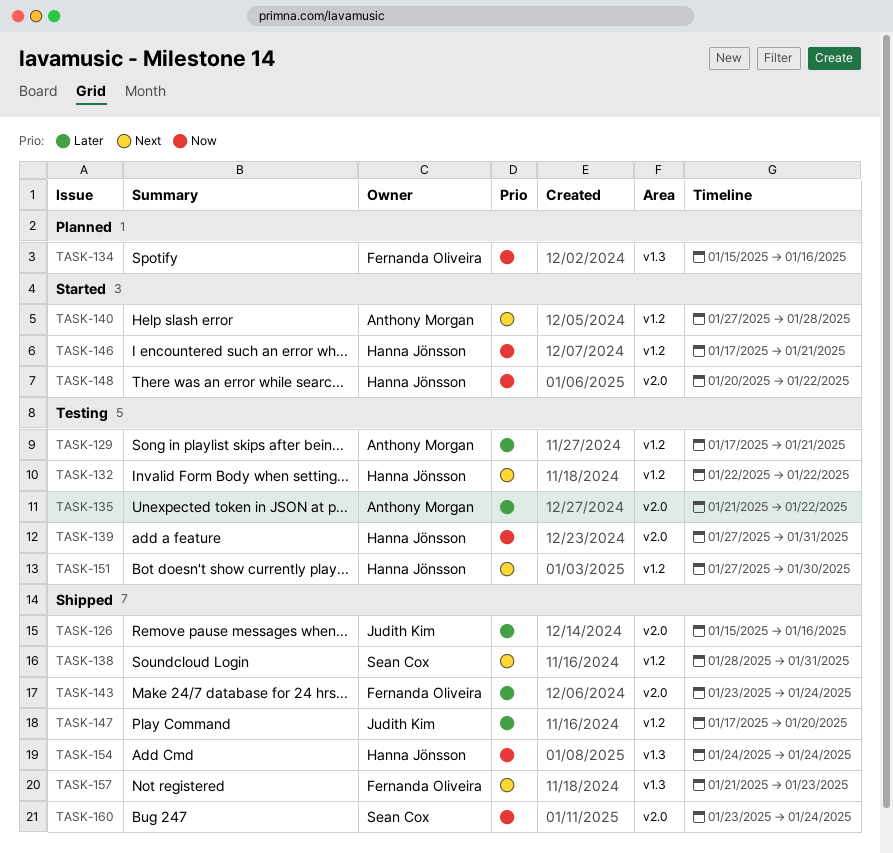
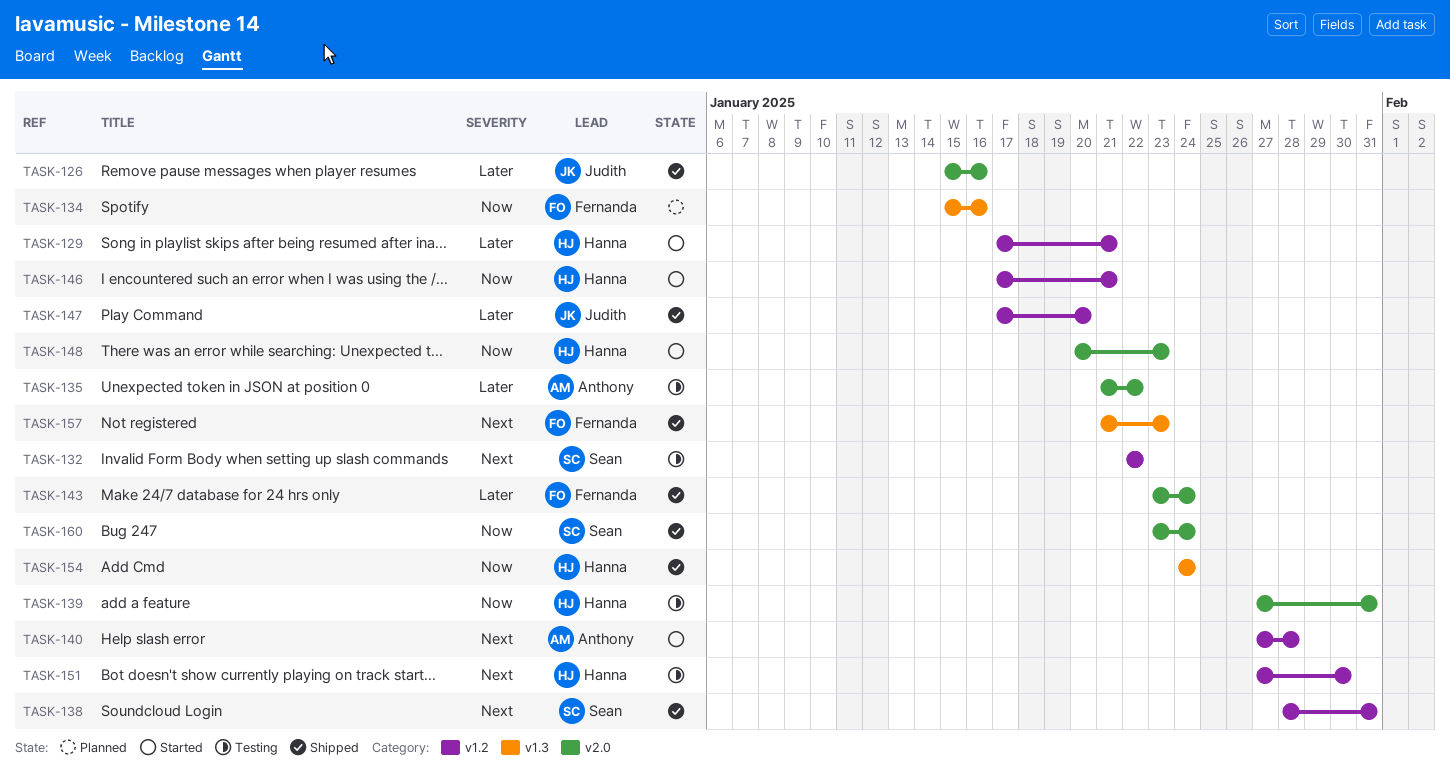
TASK-129, status: Testing -> Started
TASK-129, owner: Anthony Morgan -> Hanna Jönsson
TASK-132, owner: Hanna Jönsson -> Sean Cox
TASK-148, due: Jan 22 -> Jan 23

